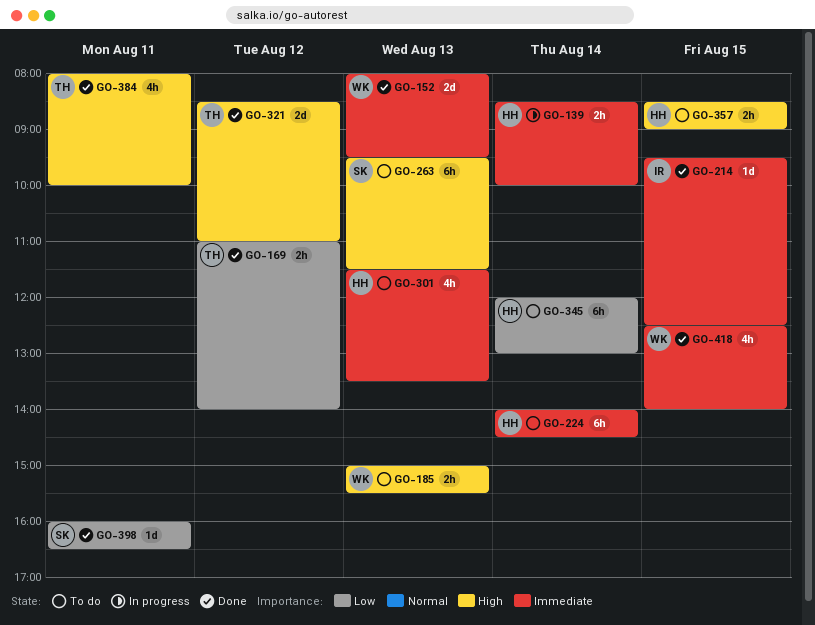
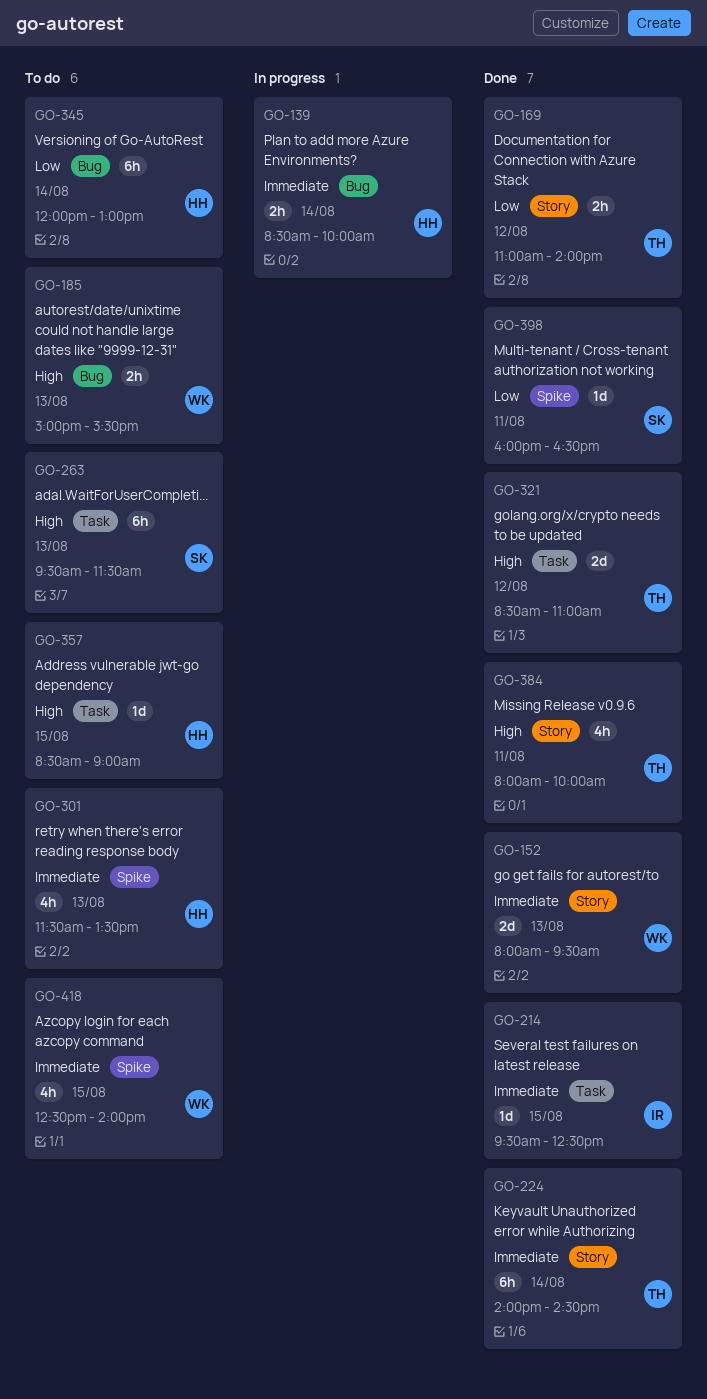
GO-224, status: To do -> Done
GO-224, owner: HH -> TH
GO-357, estimate: 2h -> 1d
GO-418, status: Done -> To do

